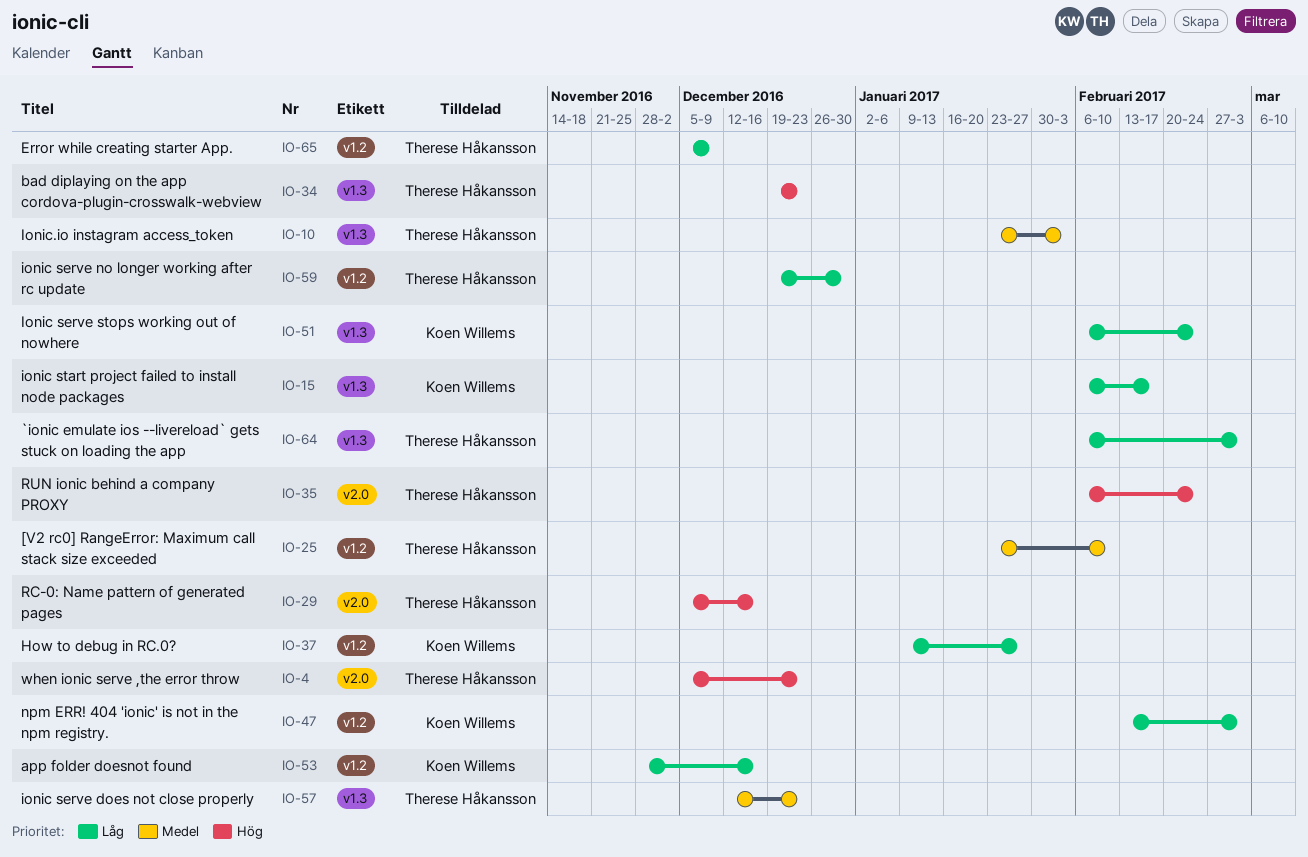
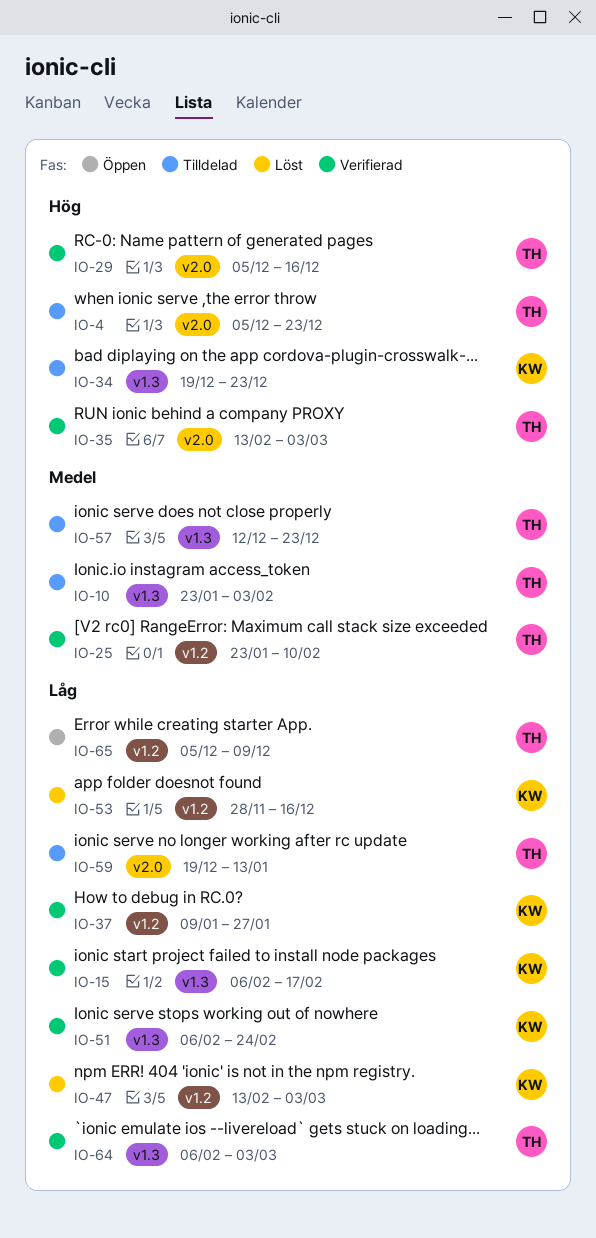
IO-34, owner: Therese Håkansson -> Koen Willems
IO-35, start: Feb 6 -> Feb 13
IO-35, due: Feb 24 -> Mar 3
IO-59, label: v1.2 -> v2.0
IO-59, due: Dec 30 -> Jan 13

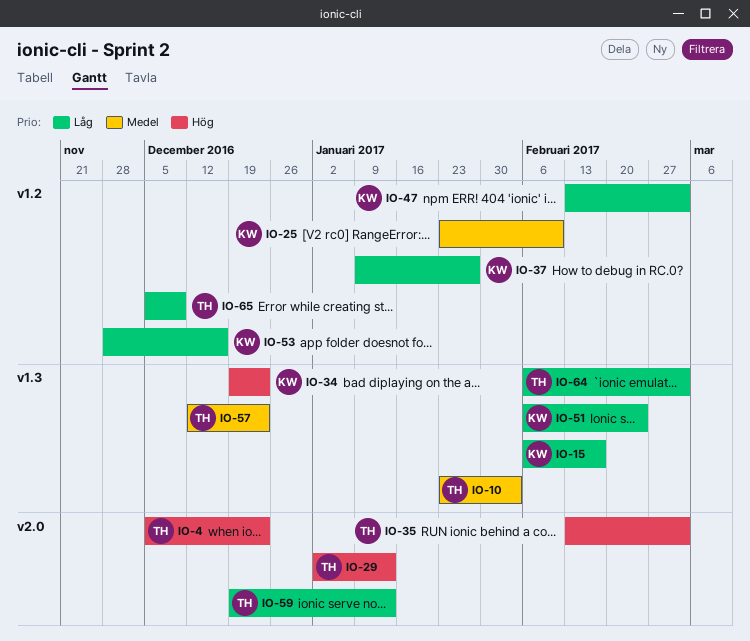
IO-25, owner: TH -> KW
IO-29, start: Dec 5 -> Jan 2
IO-29, due: Dec 16 -> Jan 13

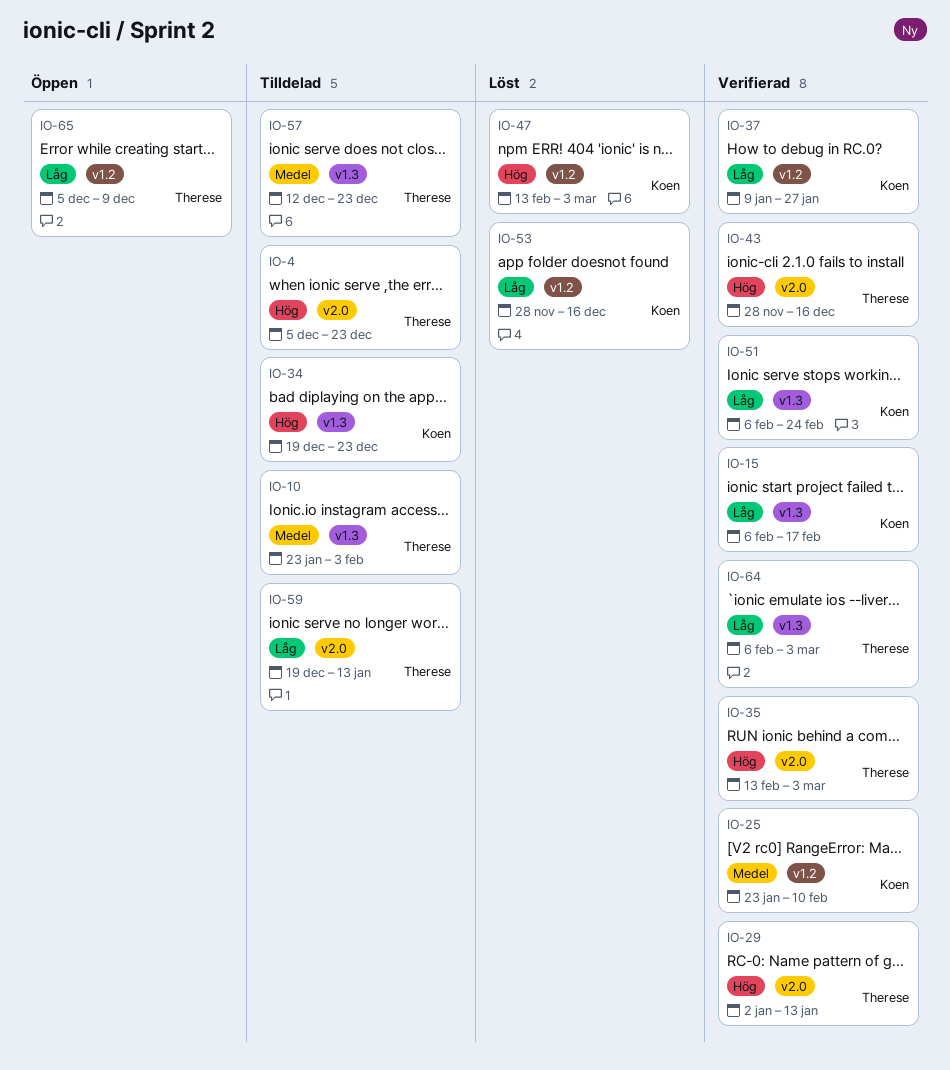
IO-43: none -> present
IO-47, priority: Låg -> Hög

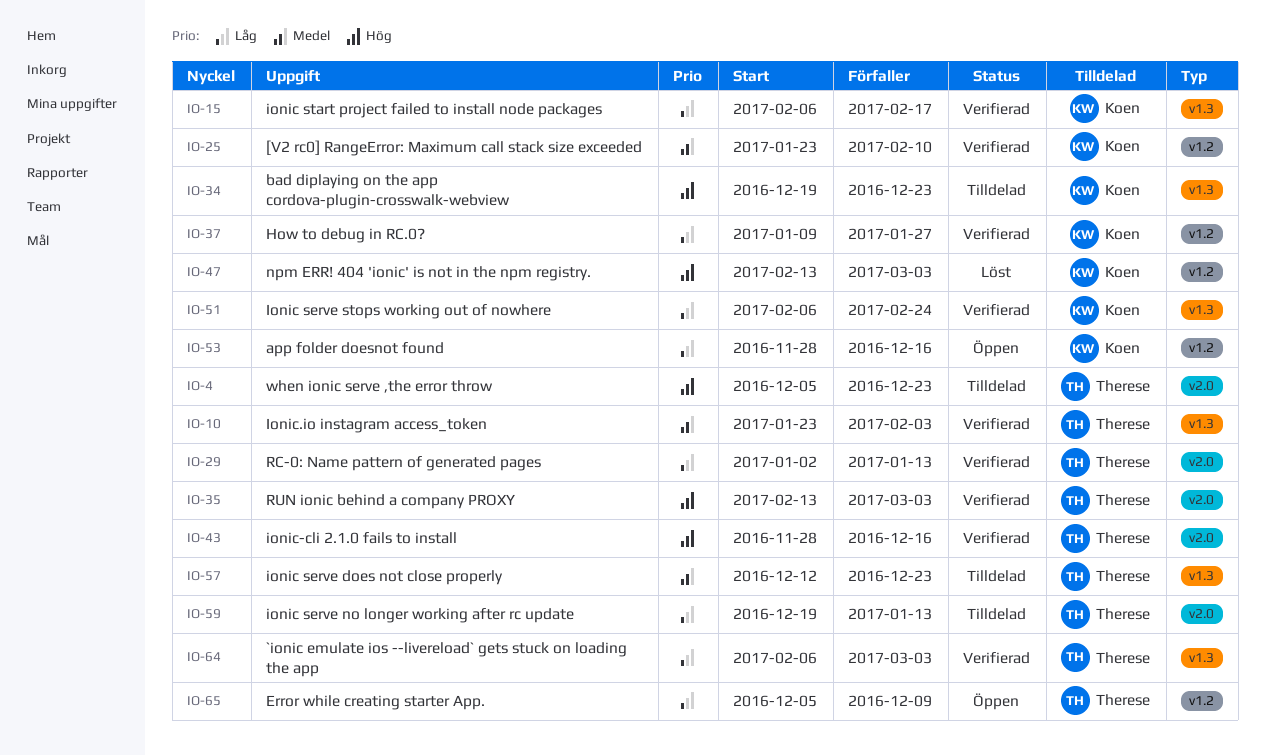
IO-10, status: Tilldelad -> Verifierad
IO-29, priority: Hög -> Låg
IO-53, status: Löst -> Öppen

